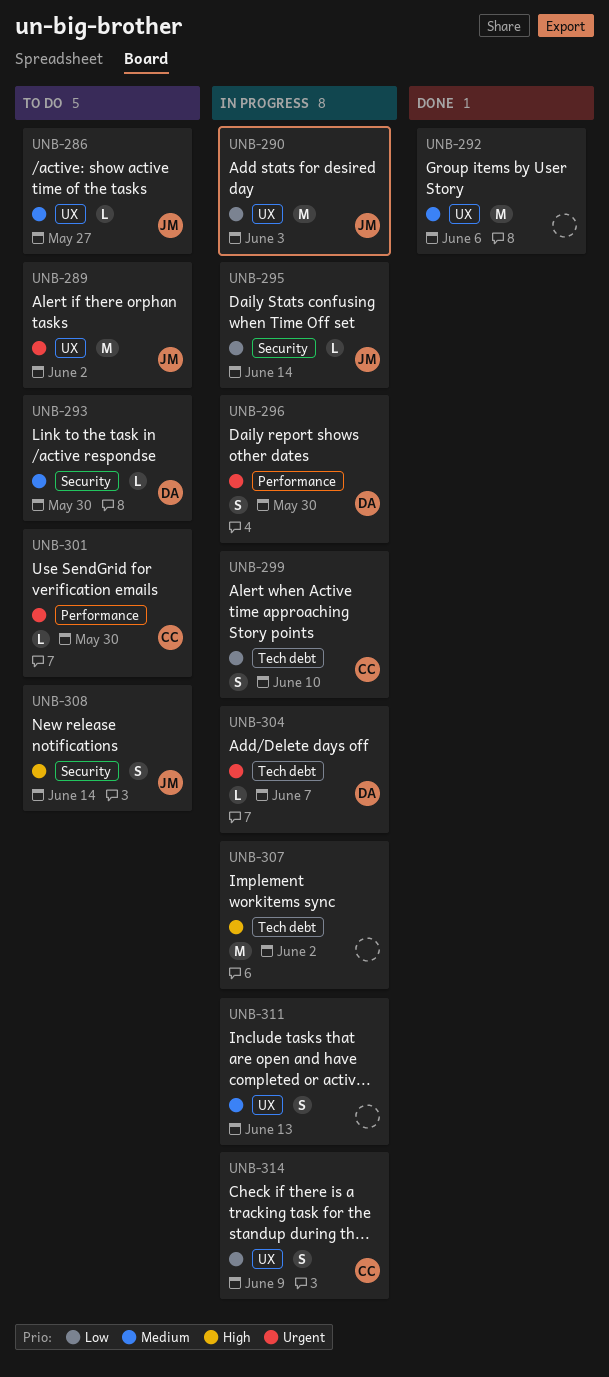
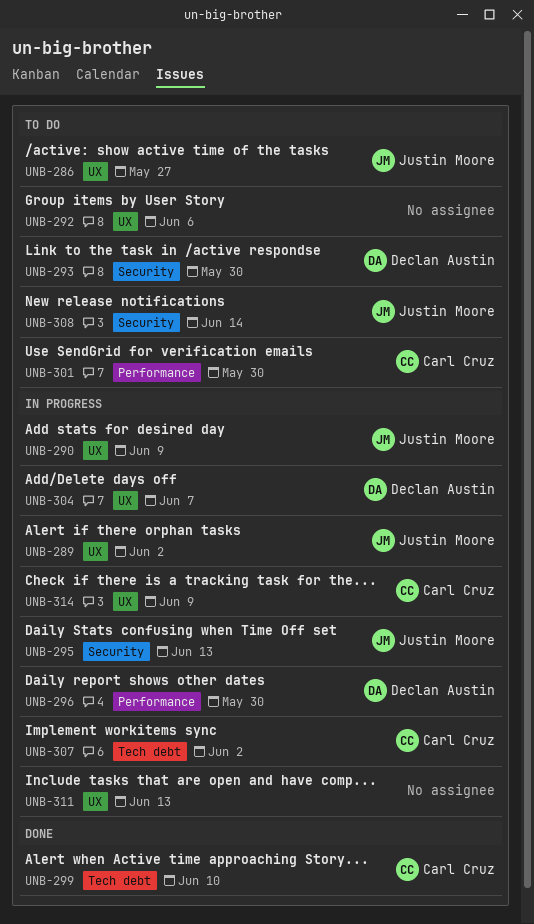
UNB-289, status: To do -> In progress
UNB-290, due: Jun 3 -> Jun 9
UNB-292, status: Done -> To do
UNB-295, due: Jun 14 -> Jun 13
UNB-299, status: In progress -> Done
UNB-304, label: Tech debt -> UX
UNB-307, owner: none -> Carl Cruz

